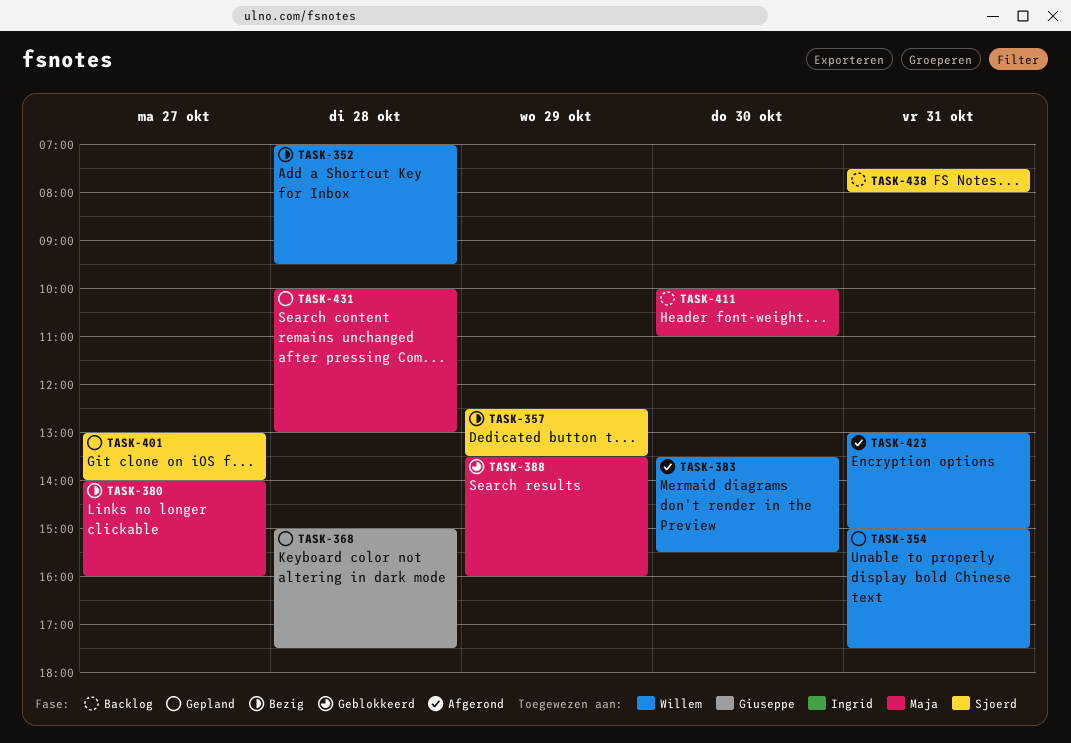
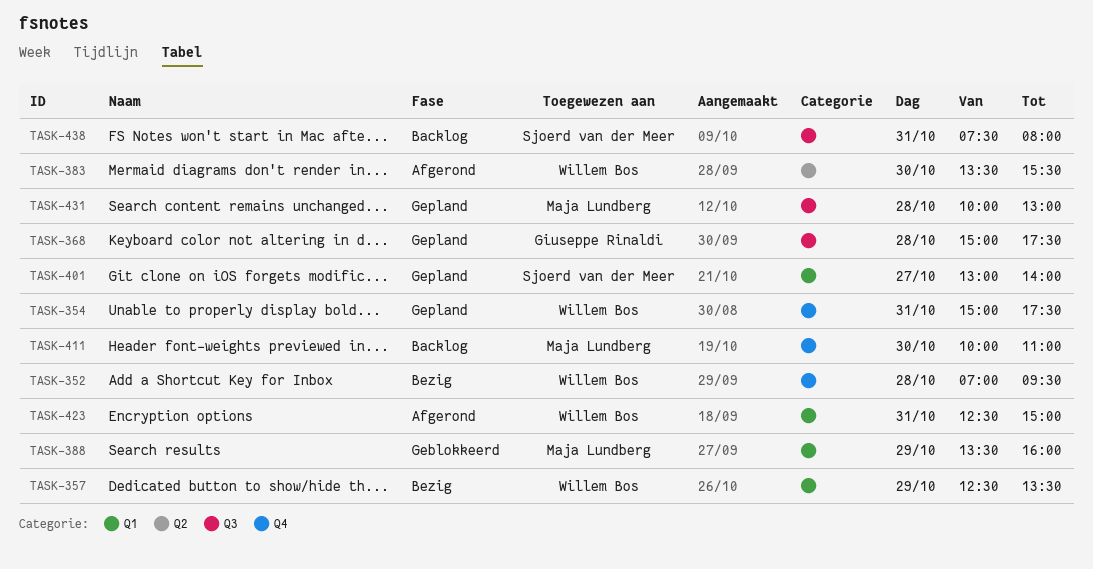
TASK-357, owner: Sjoerd van der Meer -> Willem Bos
TASK-380: present -> none
TASK-423, begins: 13:00 -> 12:30

